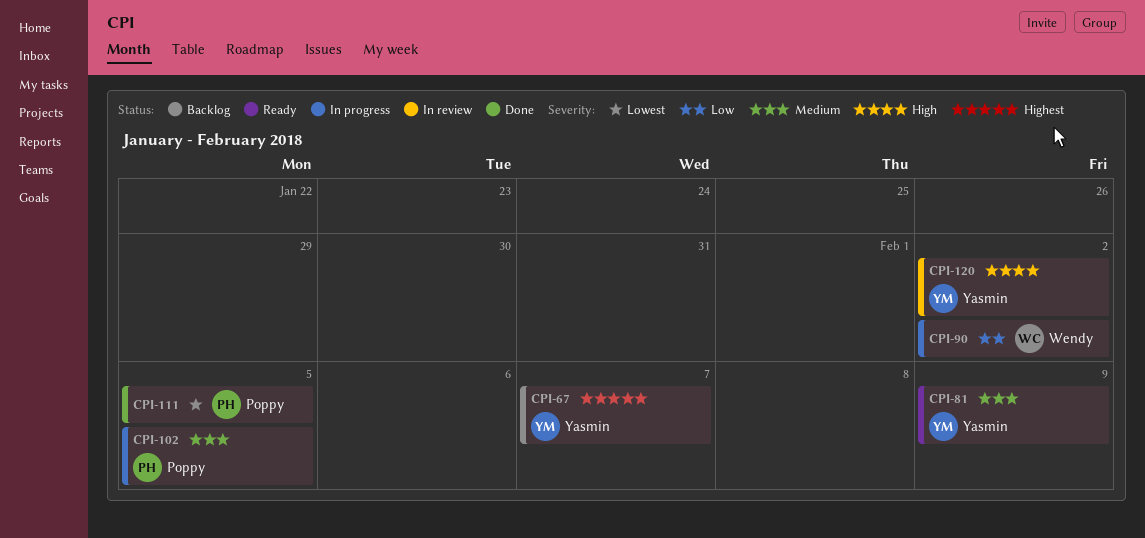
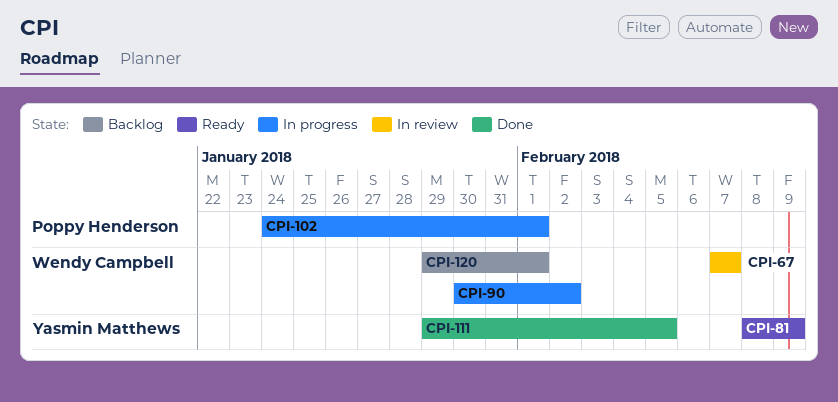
CPI-67, status: Backlog -> In review
CPI-67, owner: Yasmin Matthews -> Wendy Campbell
CPI-102, due: Feb 5 -> Feb 1
CPI-111, owner: Poppy Henderson -> Yasmin Matthews
CPI-120, status: In review -> Backlog
CPI-120, owner: Yasmin Matthews -> Wendy Campbell
CPI-120, due: Feb 2 -> Feb 1

